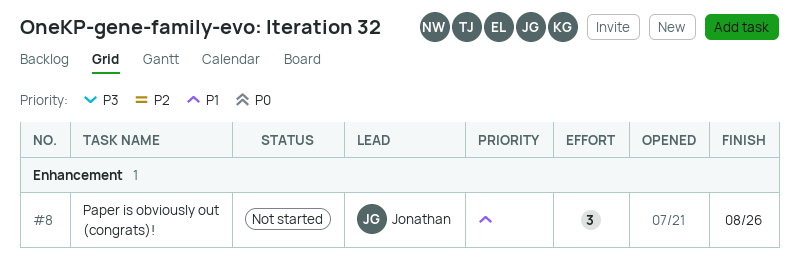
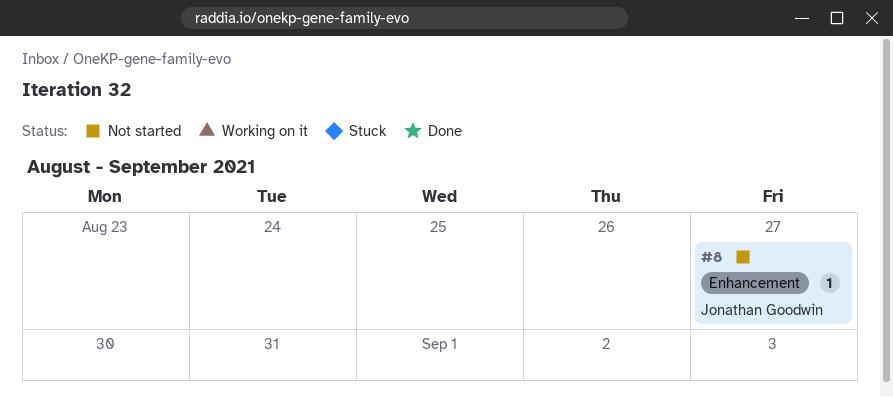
#8, estimate: 3 -> 1
#8, due: Aug 26 -> Aug 27

